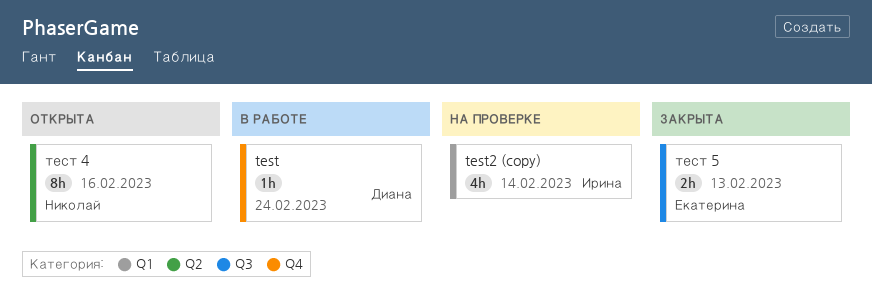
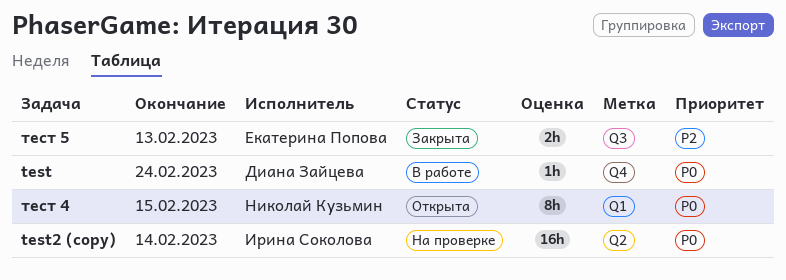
test2 (copy), label: Q1 -> Q2
test2 (copy), estimate: 4h -> 16h
тест 4, label: Q2 -> Q1
тест 4, due: Feb 16 -> Feb 15

